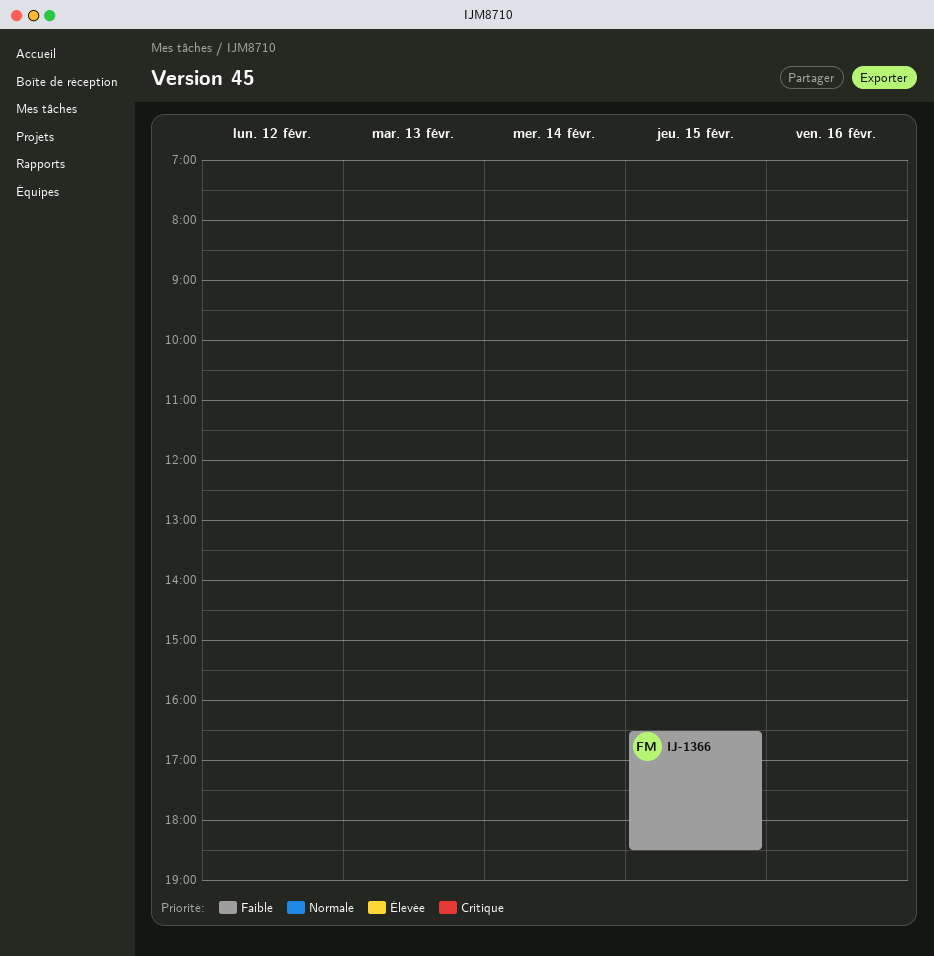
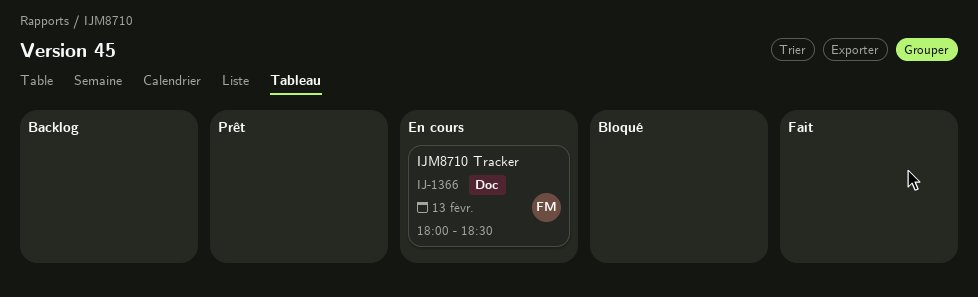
IJ-1366, day: Feb 15 -> Feb 13
IJ-1366, begins: 16:30 -> 18:00

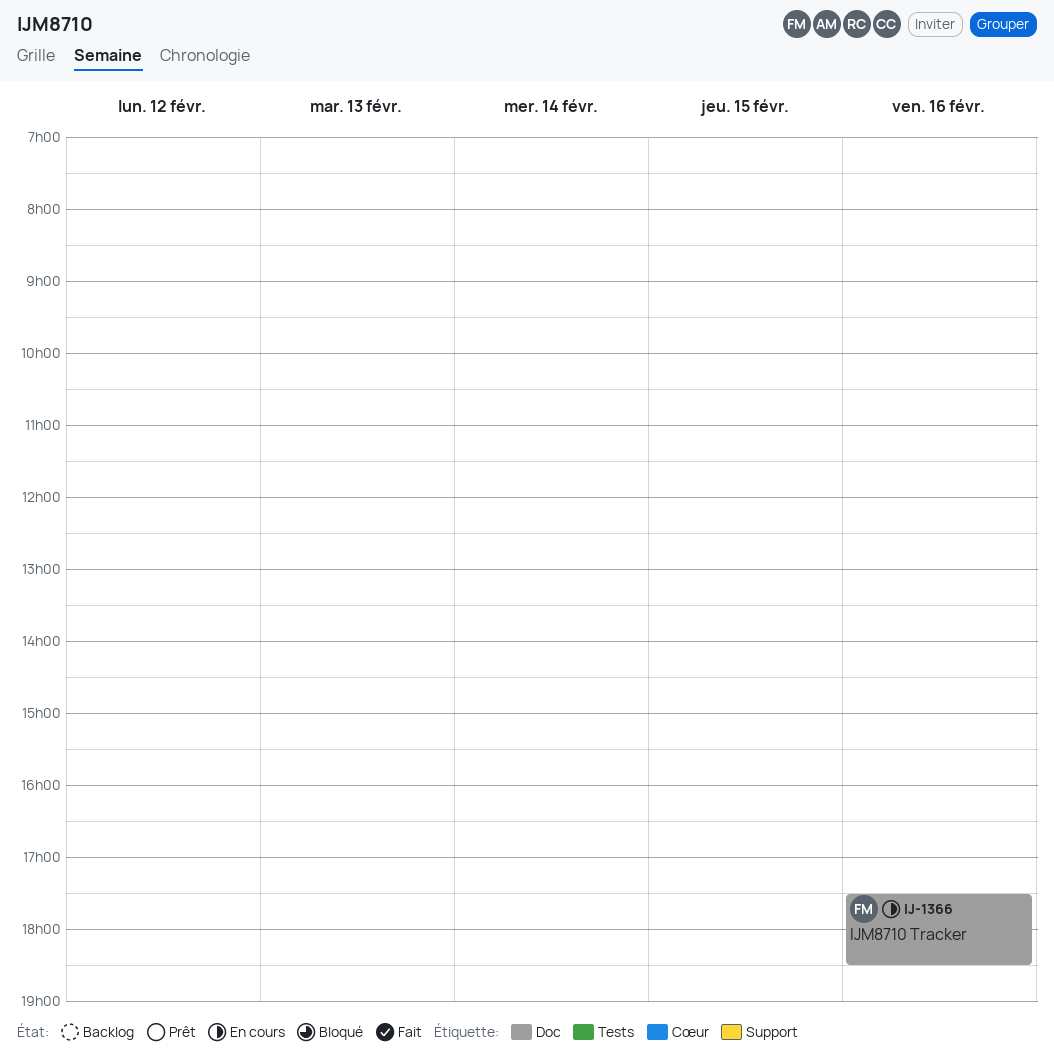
IJ-1366, day: Feb 13 -> Feb 16
IJ-1366, begins: 18:00 -> 17:30

